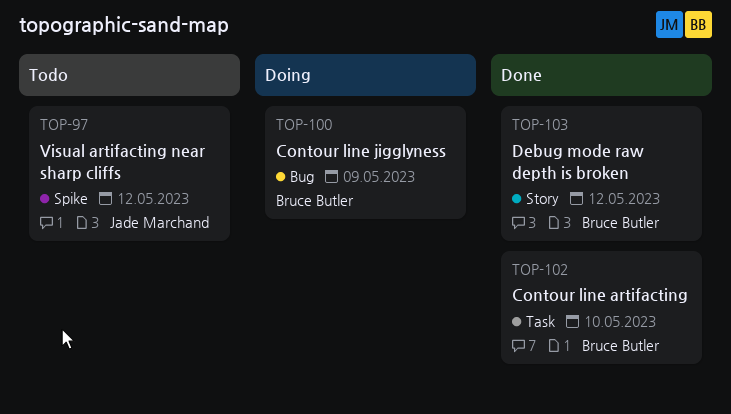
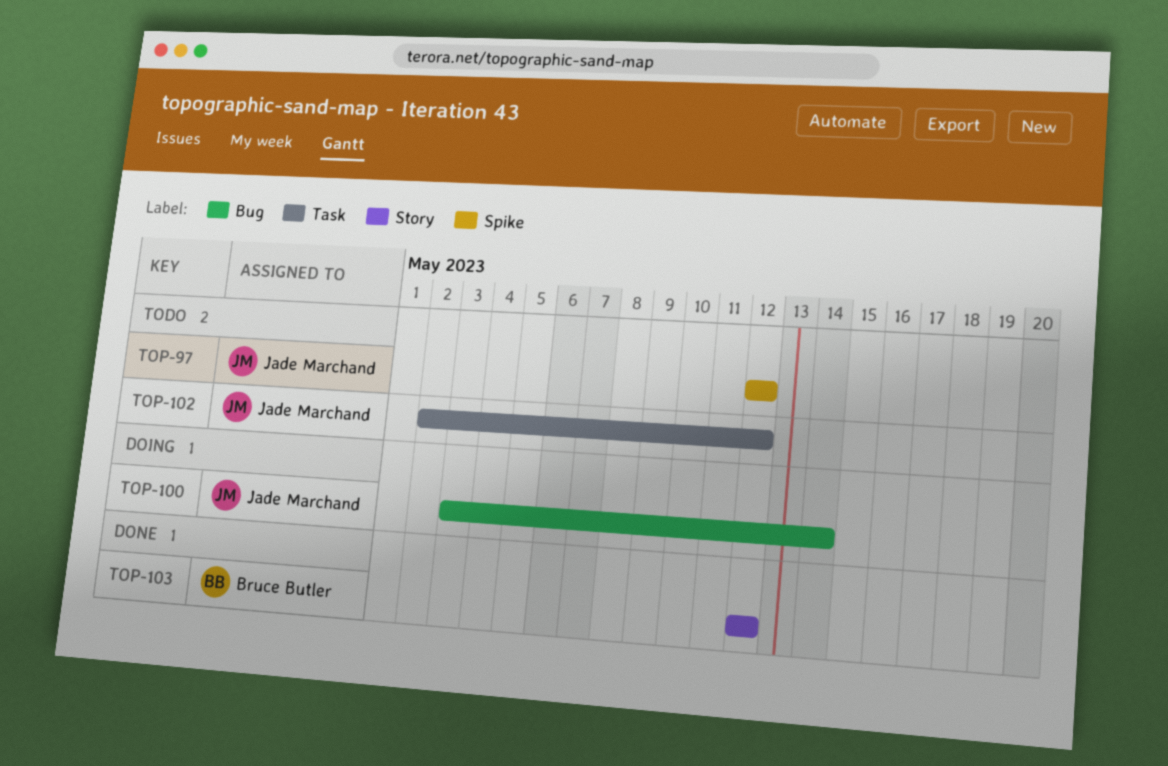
TOP-100, owner: Bruce Butler -> Jade Marchand
TOP-100, due: May 9 -> May 14
TOP-102, status: Done -> Todo
TOP-102, owner: Bruce Butler -> Jade Marchand
TOP-102, due: May 10 -> May 12

